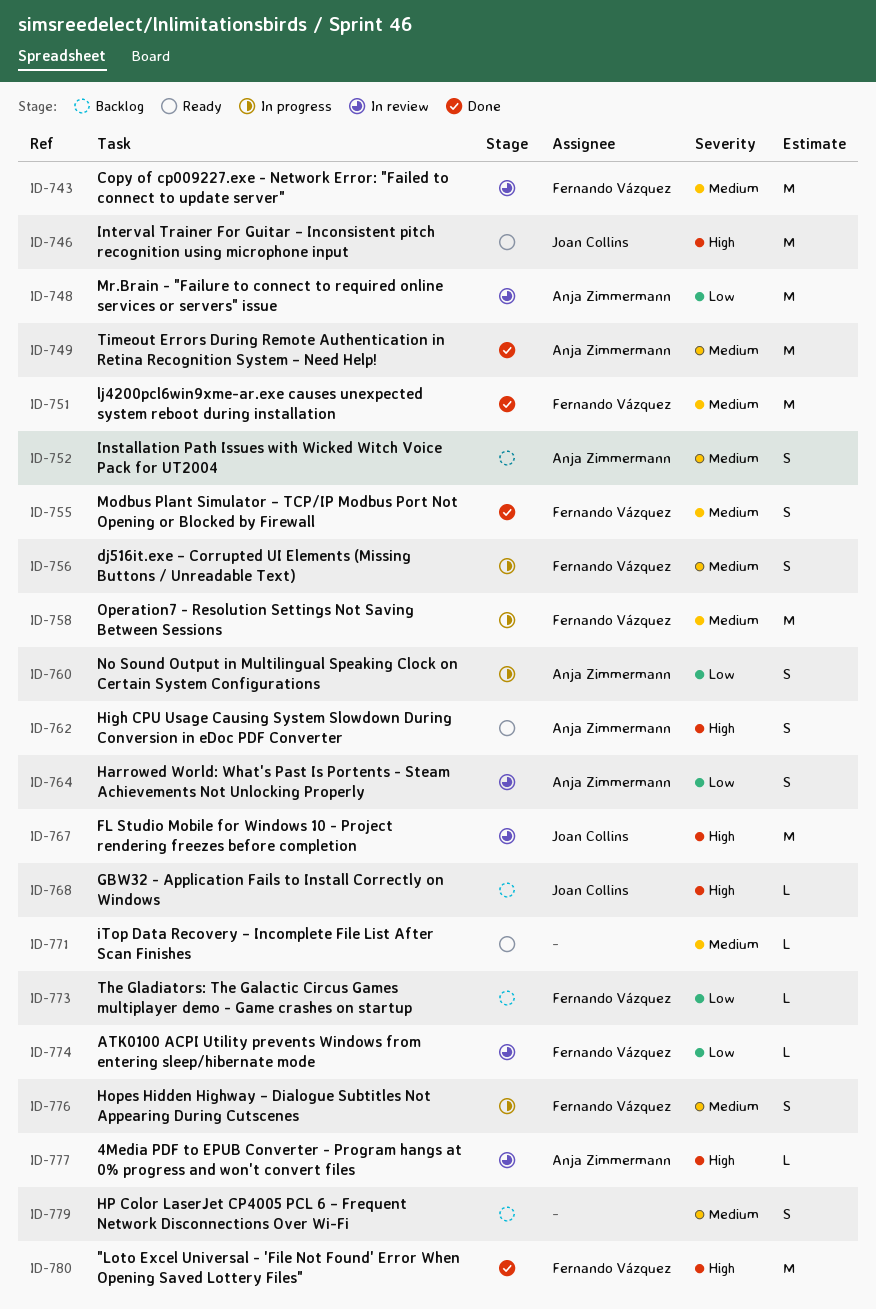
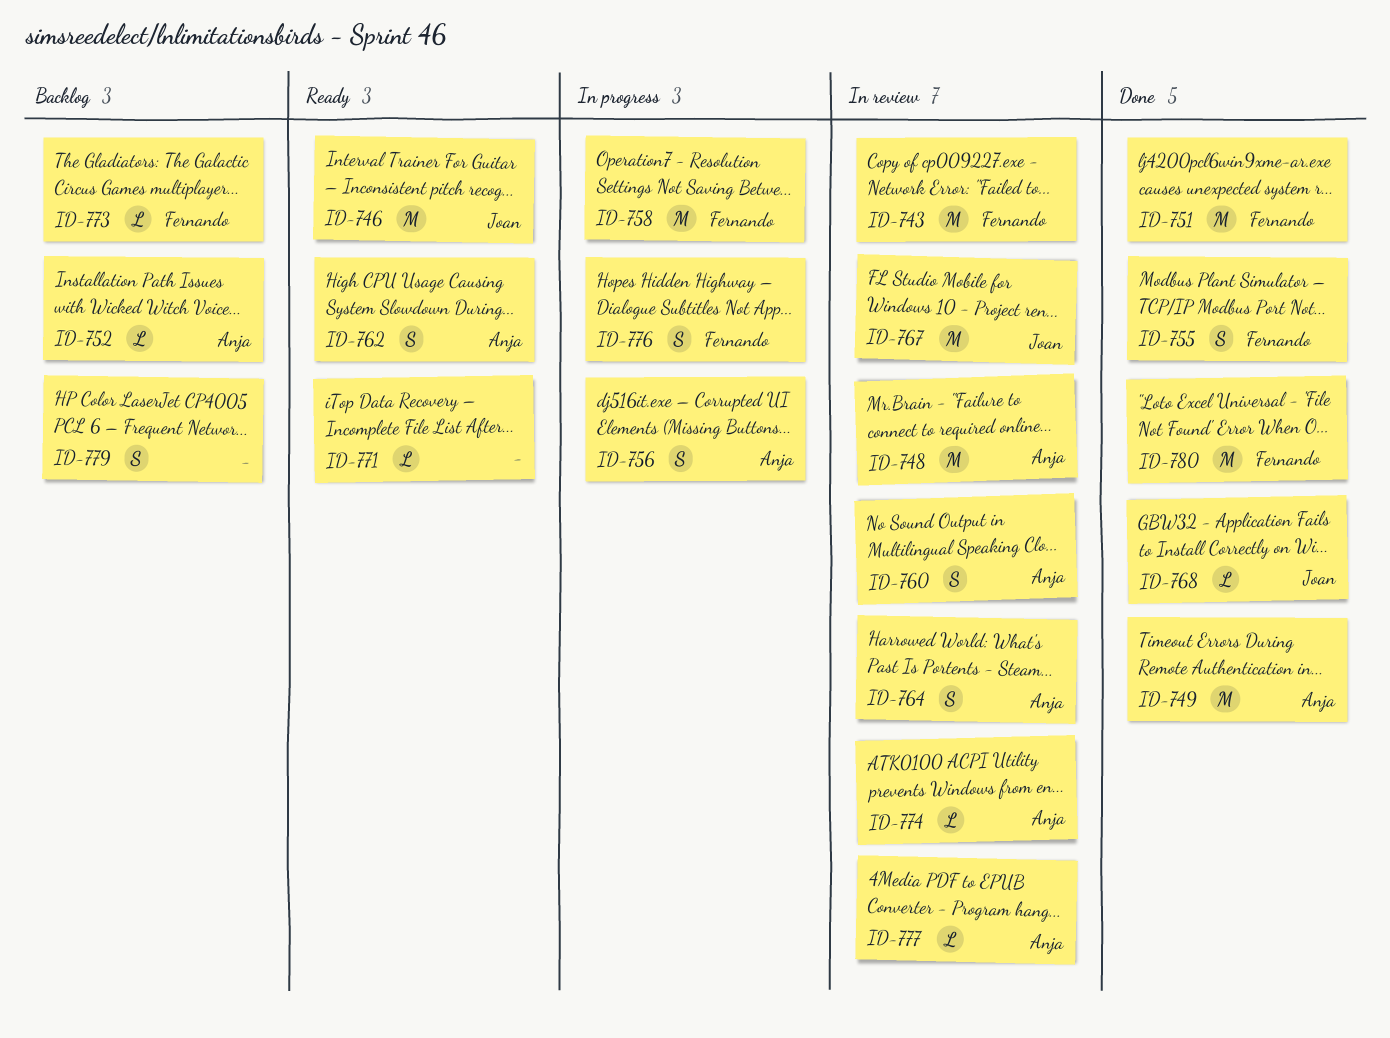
ID-752, estimate: S -> L
ID-756, owner: Fernando Vázquez -> Anja Zimmermann
ID-760, status: In progress -> In review
ID-768, status: Backlog -> Done
ID-774, owner: Fernando Vázquez -> Anja Zimmermann

